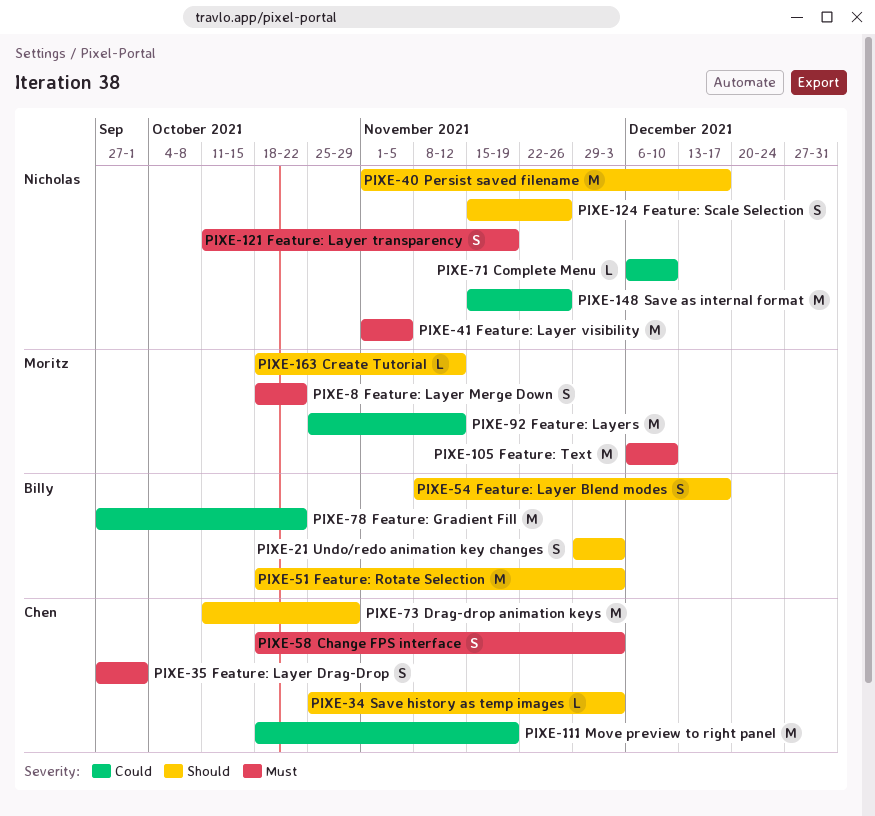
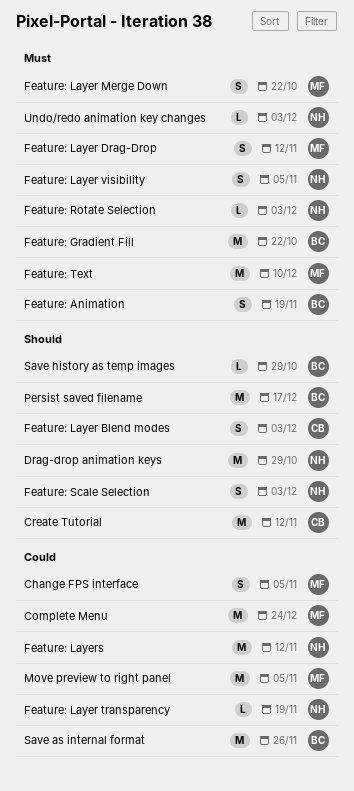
Change FPS interface, owner: Chen -> Moritz
Change FPS interface, priority: Must -> Could
Change FPS interface, due: Dec 3 -> Nov 5
Complete Menu, owner: Nicholas -> Moritz
Complete Menu, estimate: L -> M
Complete Menu, due: Dec 10 -> Dec 24
Create Tutorial, owner: Moritz -> Chen
Create Tutorial, estimate: L -> M
Drag-drop animation keys, owner: Chen -> Nicholas
Feature: Animation: none -> present
Feature: Gradient Fill, priority: Could -> Must
Feature: Layer Blend modes, owner: Billy -> Chen
Feature: Layer Blend modes, due: Dec 17 -> Dec 3
Feature: Layer Drag-Drop, owner: Chen -> Moritz
Feature: Layer Drag-Drop, due: Oct 1 -> Nov 12
Feature: Layer transparency, priority: Must -> Could
Feature: Layer transparency, estimate: S -> L
Feature: Layer visibility, estimate: M -> S
Feature: Layers, owner: Moritz -> Nicholas
Feature: Rotate Selection, owner: Billy -> Nicholas
Feature: Rotate Selection, priority: Should -> Must
Feature: Rotate Selection, estimate: M -> L
Feature: Scale Selection, due: Nov 26 -> Dec 3
Move preview to right panel, owner: Chen -> Moritz
Move preview to right panel, due: Nov 19 -> Nov 5
Persist saved filename, owner: Nicholas -> Billy
Save as internal format, owner: Nicholas -> Billy
Save history as temp images, owner: Chen -> Billy
Save history as temp images, due: Dec 3 -> Oct 29
Undo/redo animation key changes, owner: Billy -> Nicholas
Undo/redo animation key changes, priority: Should -> Must
Undo/redo animation key changes, estimate: S -> L

